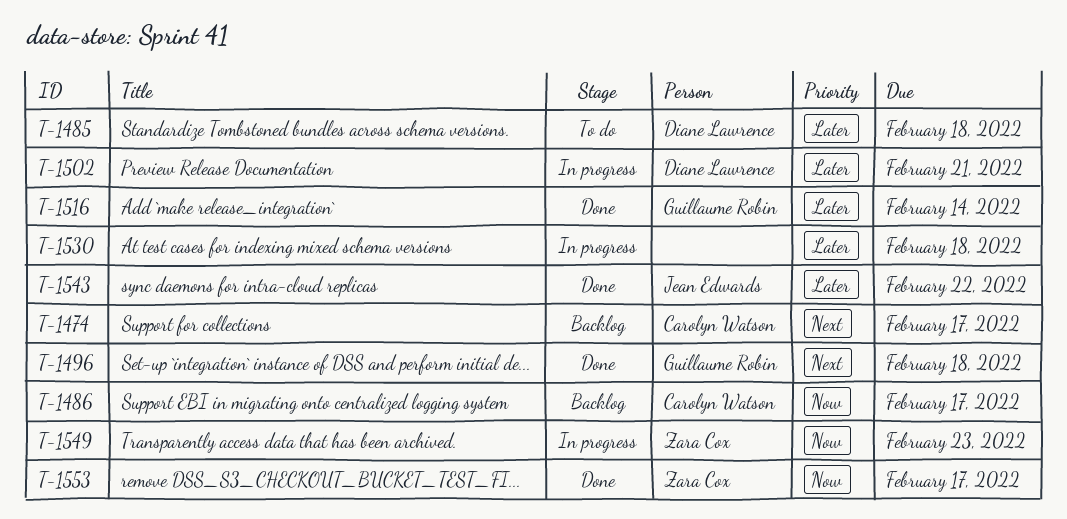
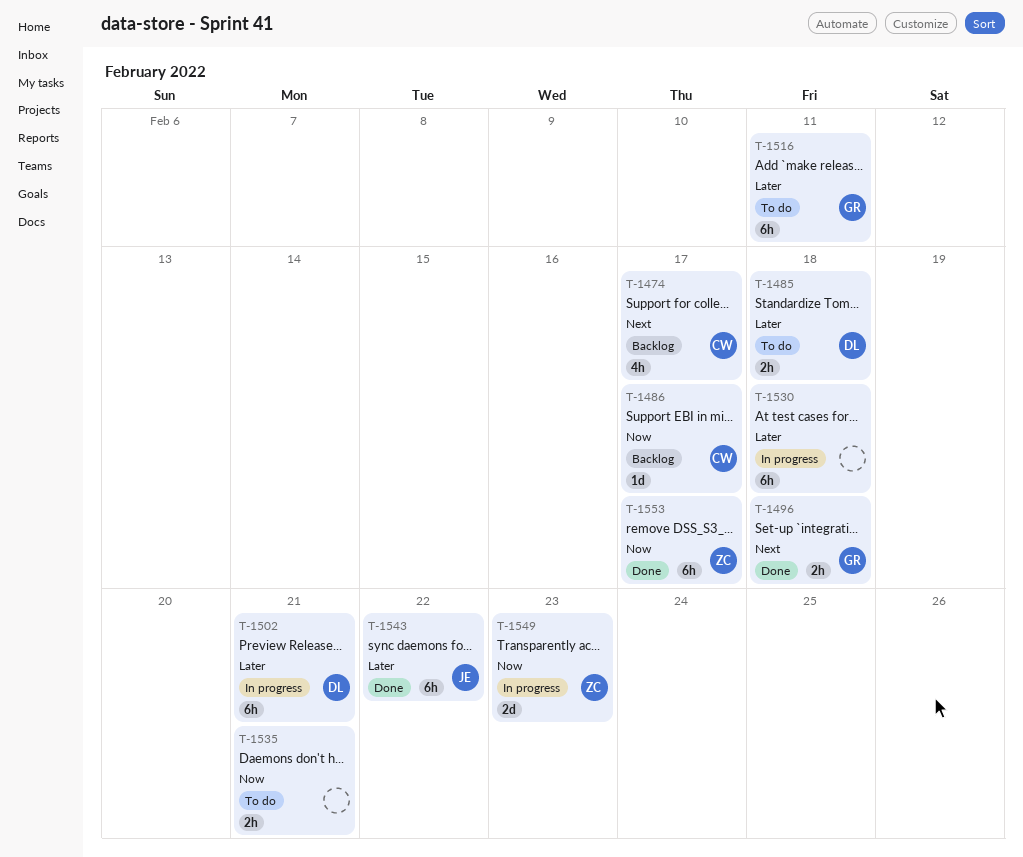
T-1516, status: Done -> To do
T-1516, due: Feb 14 -> Feb 11
T-1535: none -> present

